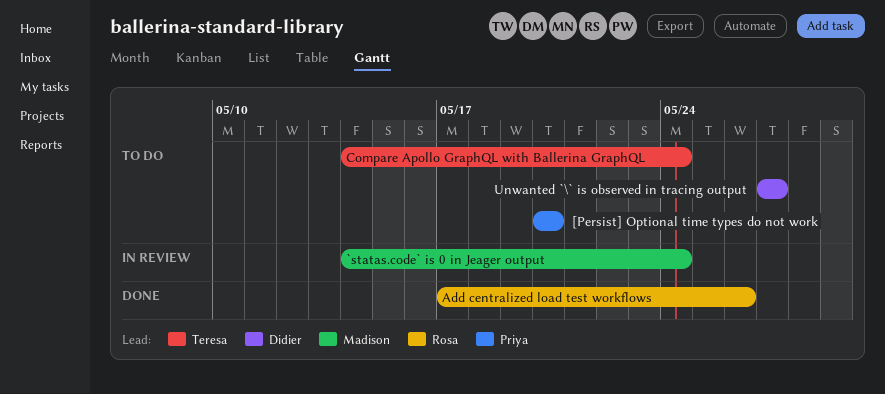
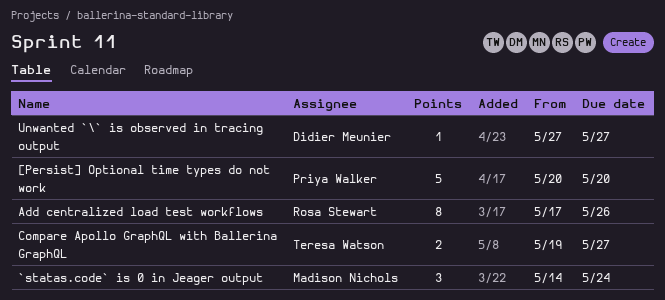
Compare Apollo GraphQL with Ballerina GraphQL, start: May 14 -> May 19
Compare Apollo GraphQL with Ballerina GraphQL, due: May 24 -> May 27

